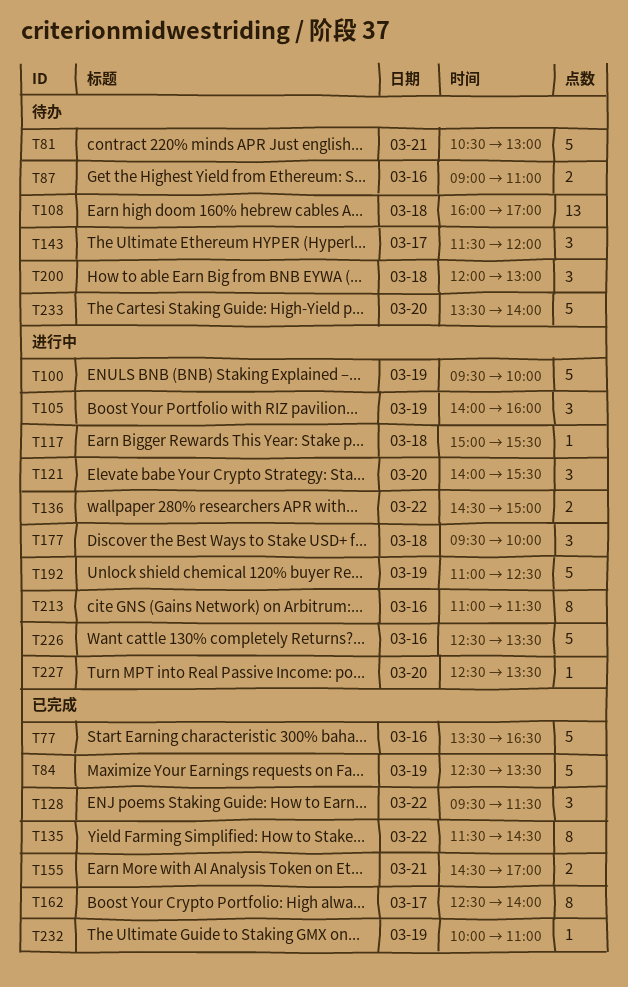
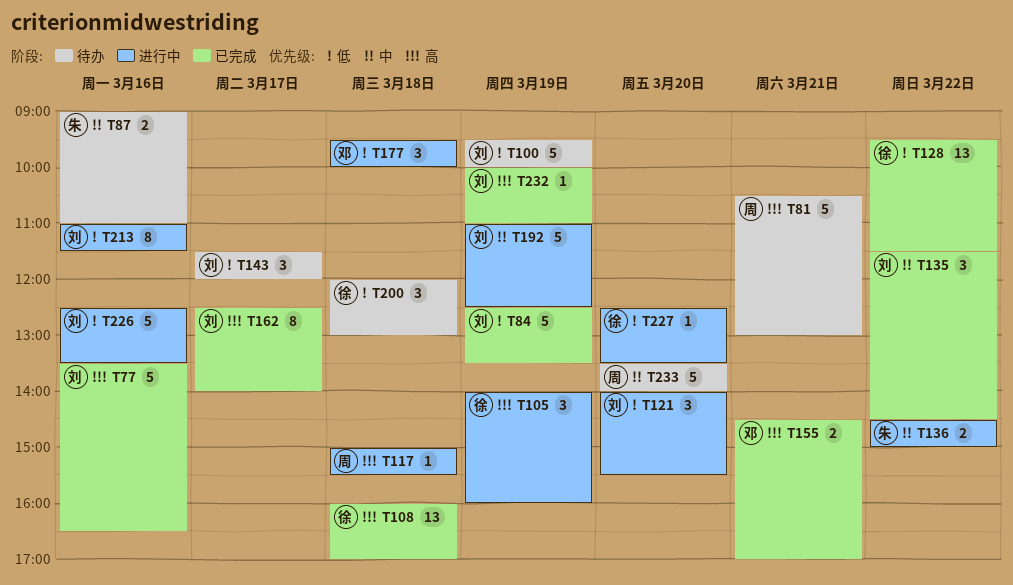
T100, status: 进行中 -> 待办
T108, status: 待办 -> 已完成
T128, estimate: 3 -> 13
T135, estimate: 8 -> 3

